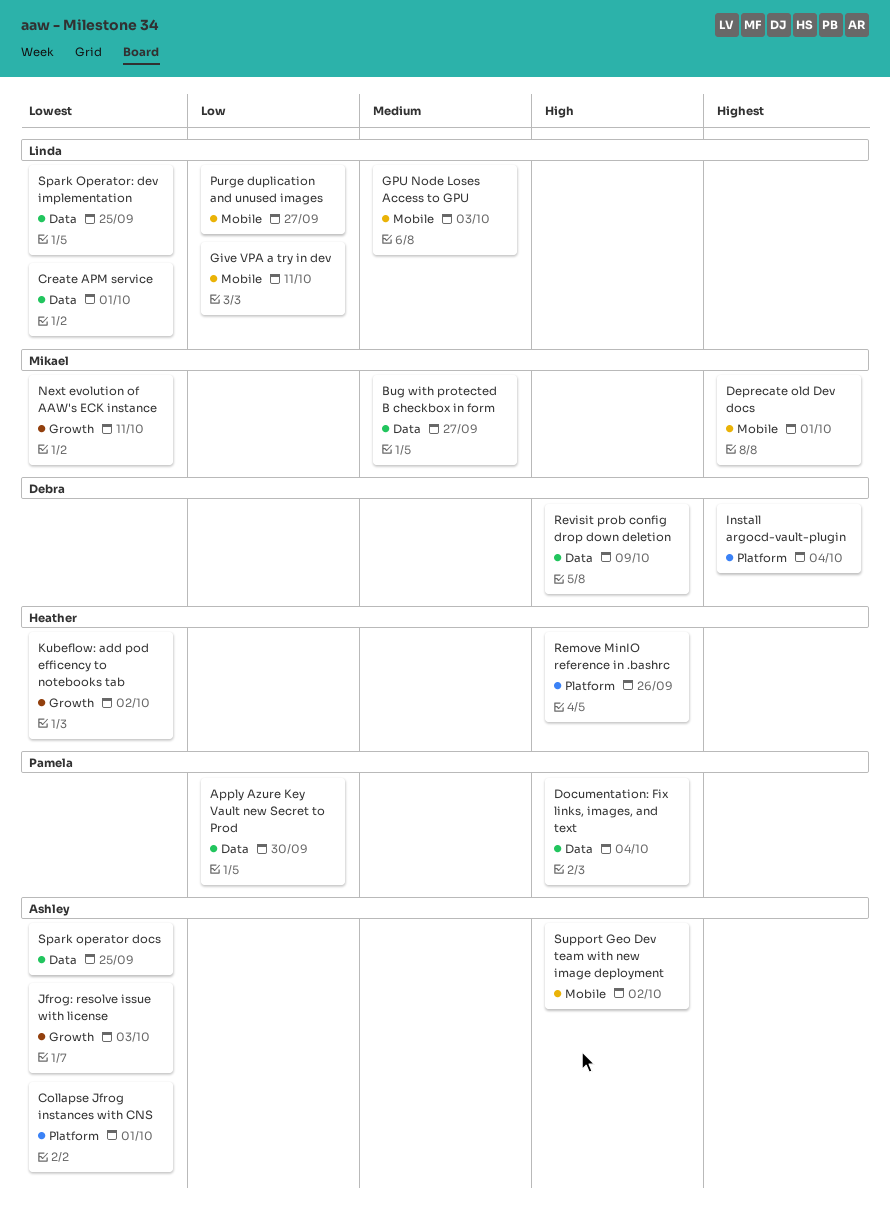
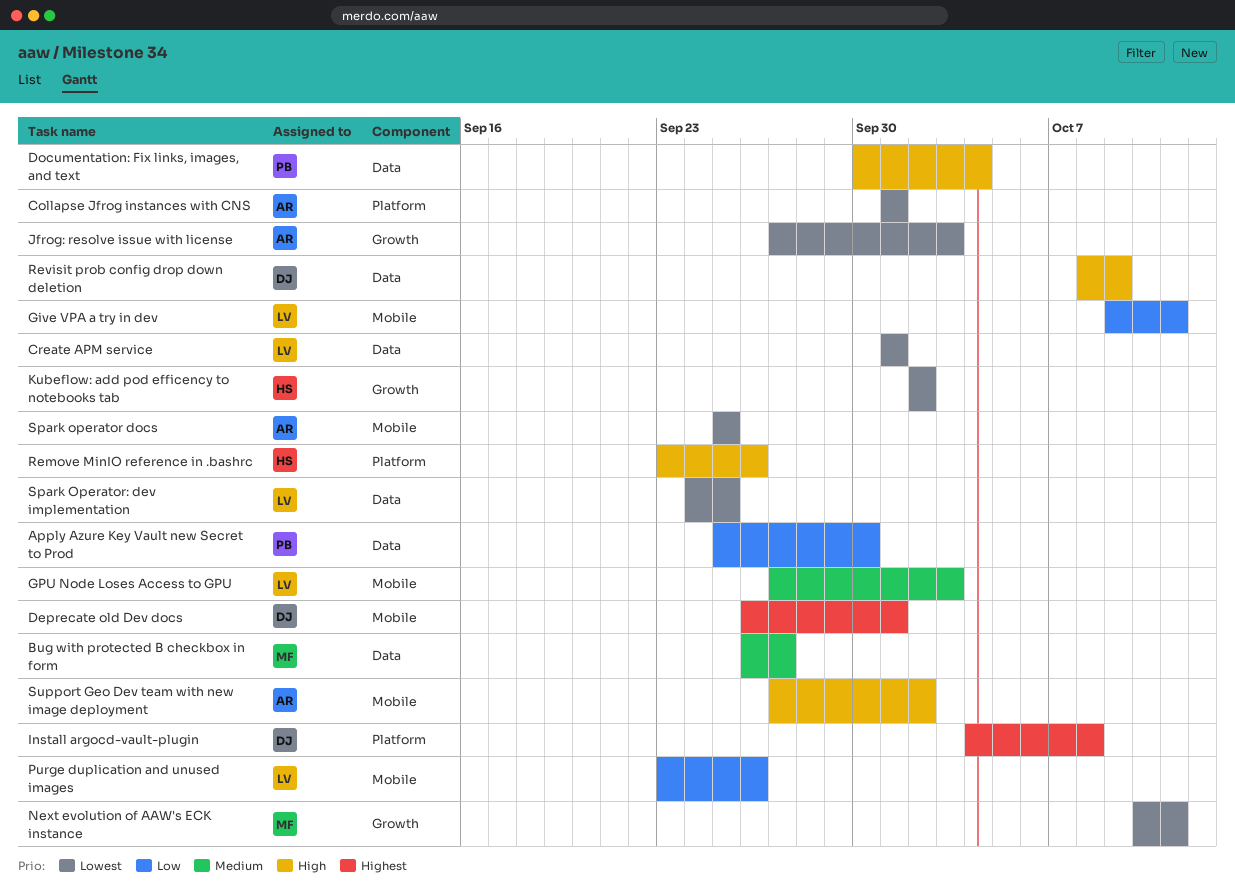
Deprecate old Dev docs, owner: Mikael -> Debra
Install argocd-vault-plugin, due: Oct 4 -> Oct 8
Purge duplication and unused images, due: Sep 27 -> Sep 26
Spark operator docs, label: Data -> Mobile

